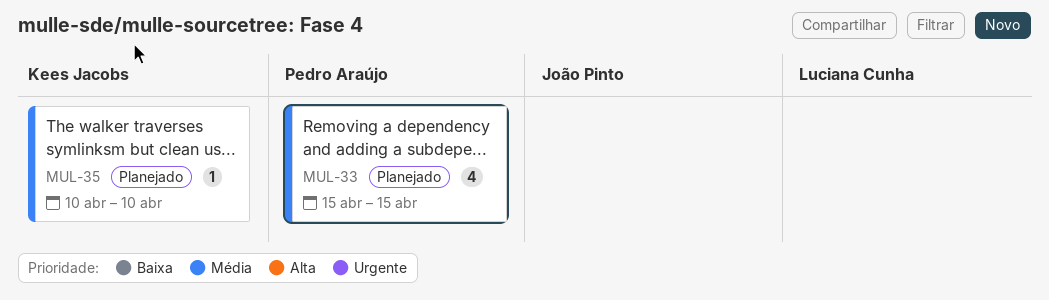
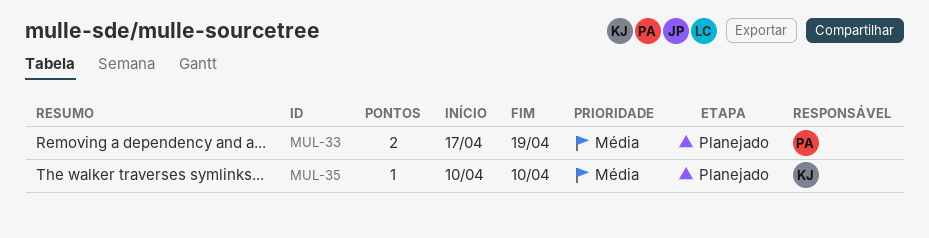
MUL-33, estimate: 4 -> 2
MUL-33, start: Apr 15 -> Apr 17
MUL-33, due: Apr 15 -> Apr 19

